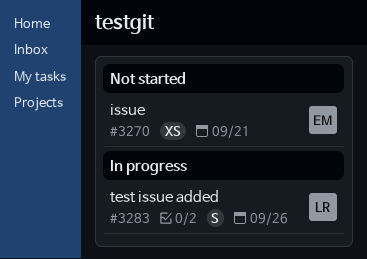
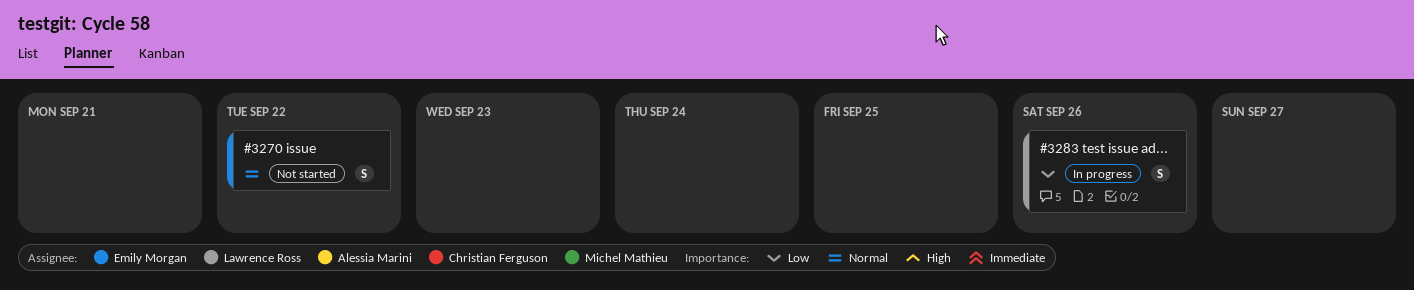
#3270, estimate: XS -> S
#3270, due: Sep 21 -> Sep 22

